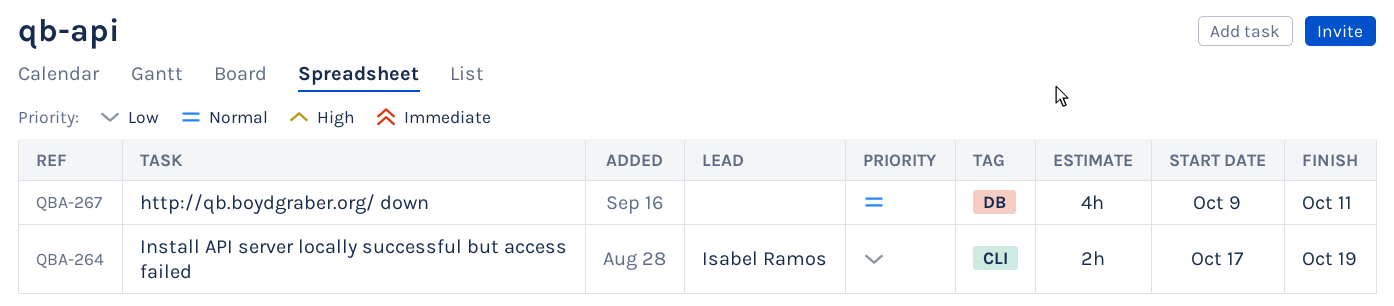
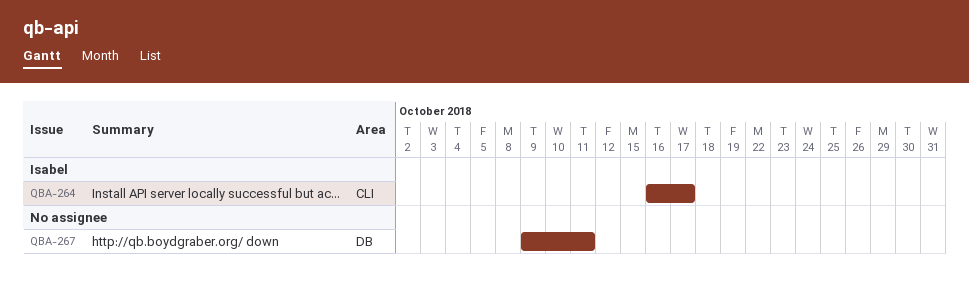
QBA-264, start: Oct 17 -> Oct 16
QBA-264, due: Oct 19 -> Oct 17

